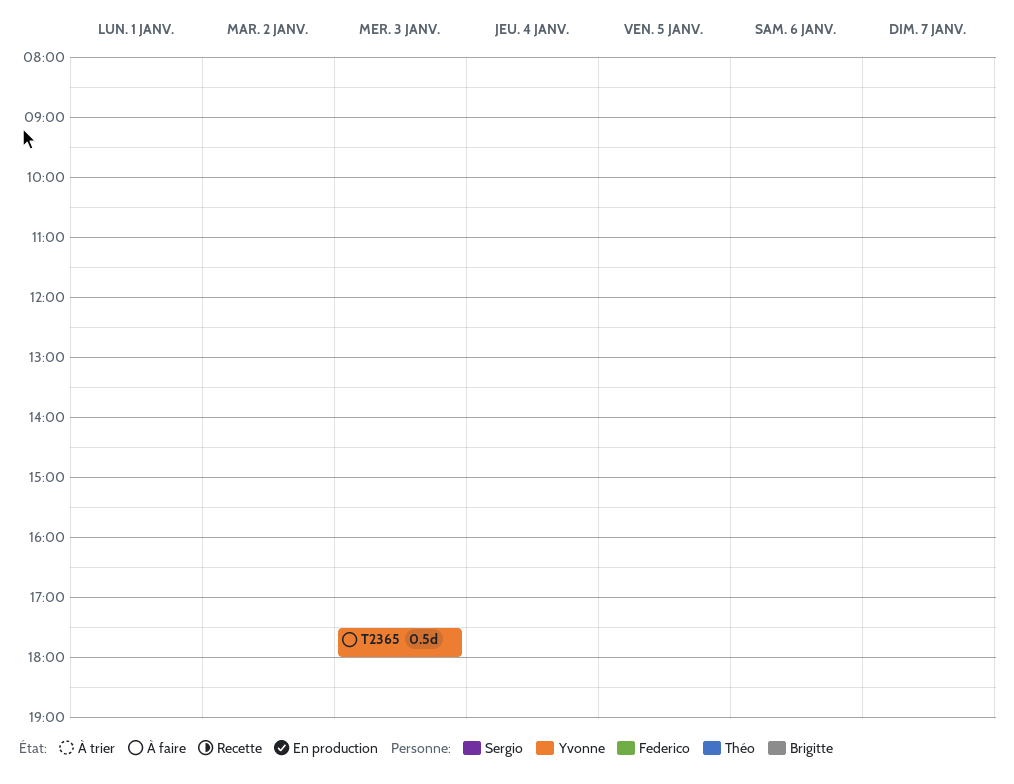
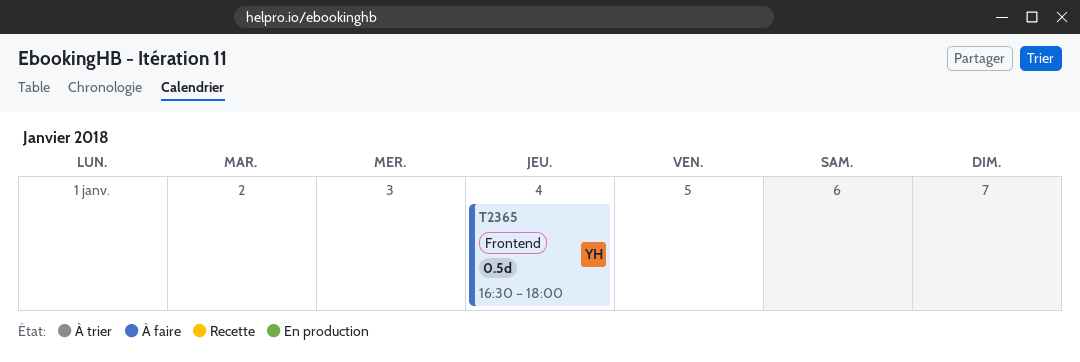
T2365, day: Jan 3 -> Jan 4
T2365, begins: 17:30 -> 16:30

